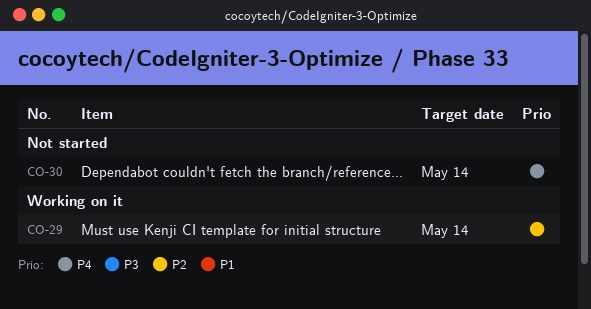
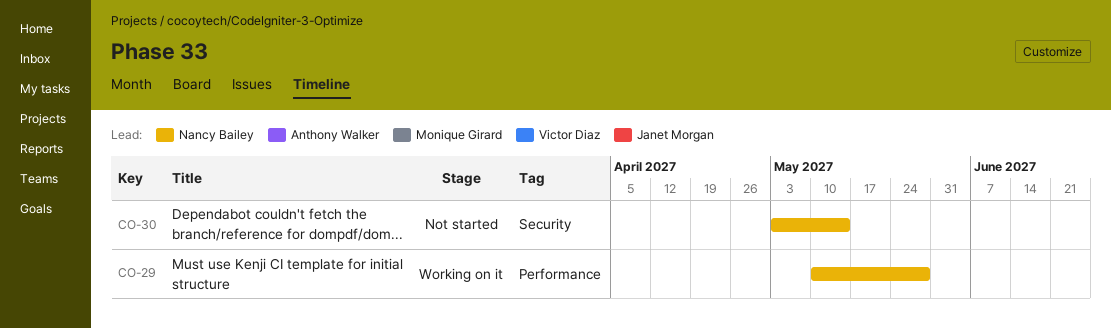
CO-29, due: May 14 -> May 28

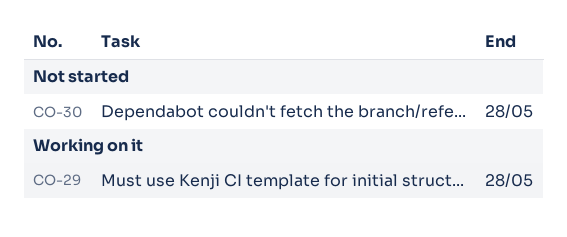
CO-30, due: May 14 -> May 28

